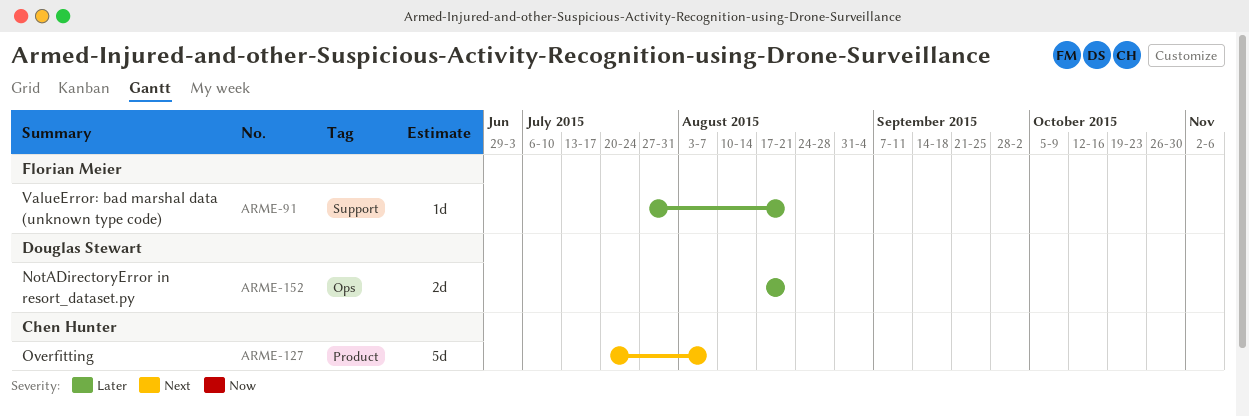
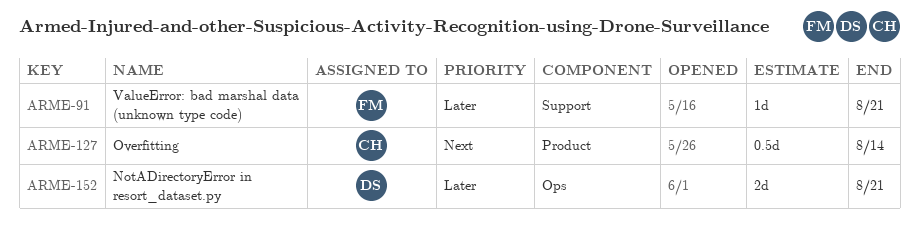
ARME-127, estimate: 5d -> 0.5d
ARME-127, due: Aug 7 -> Aug 14

